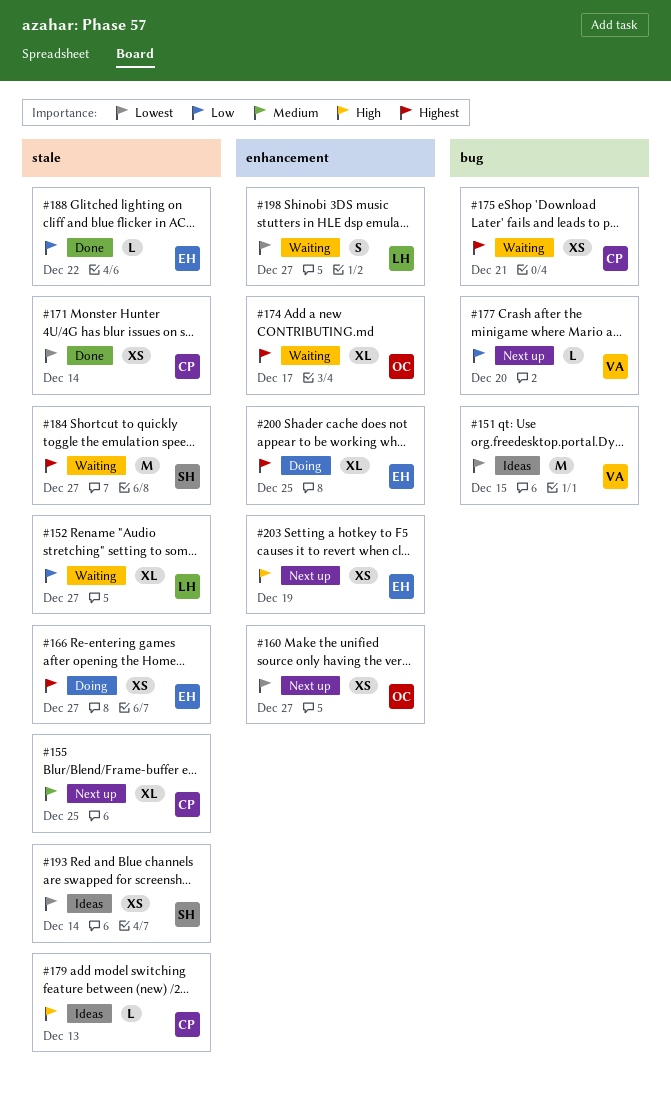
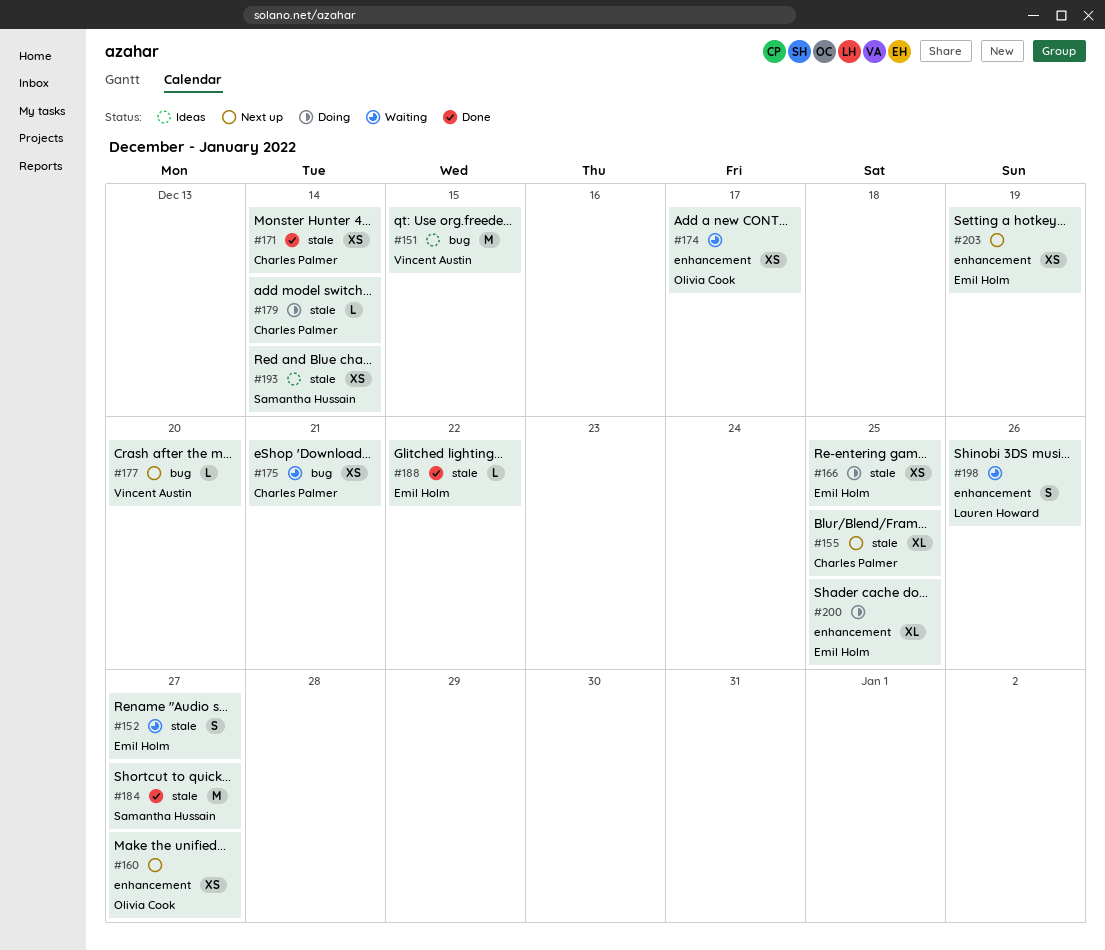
#152, owner: Lauren Howard -> Emil Holm
#152, estimate: XL -> S
#166, due: Dec 27 -> Dec 25
#174, estimate: XL -> XS
#179, status: Ideas -> Doing
#179, due: Dec 13 -> Dec 14
#184, status: Waiting -> Done
#198, due: Dec 27 -> Dec 26

